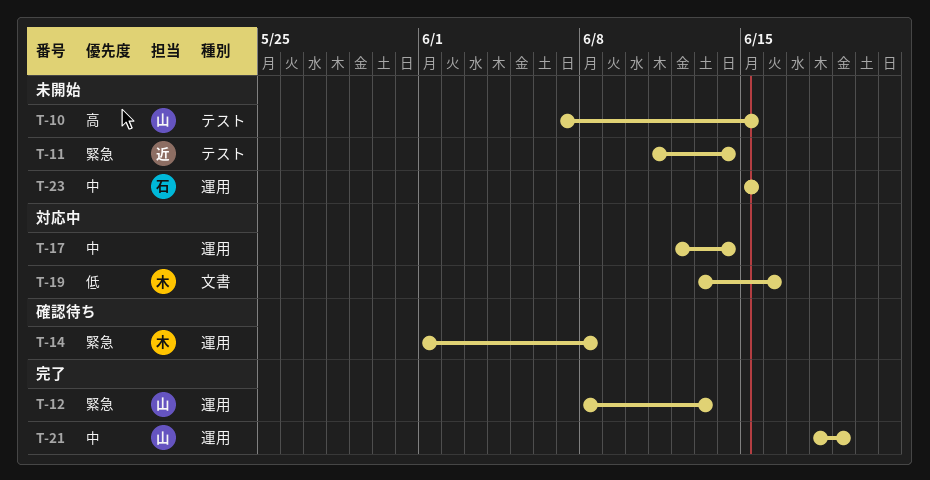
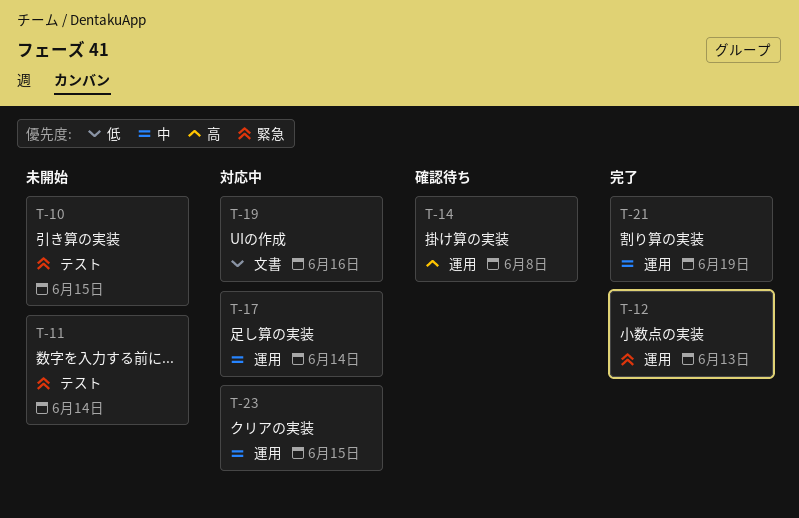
T-10, priority: 高 -> 緊急
T-14, priority: 緊急 -> 高
T-23, status: 未開始 -> 対応中

